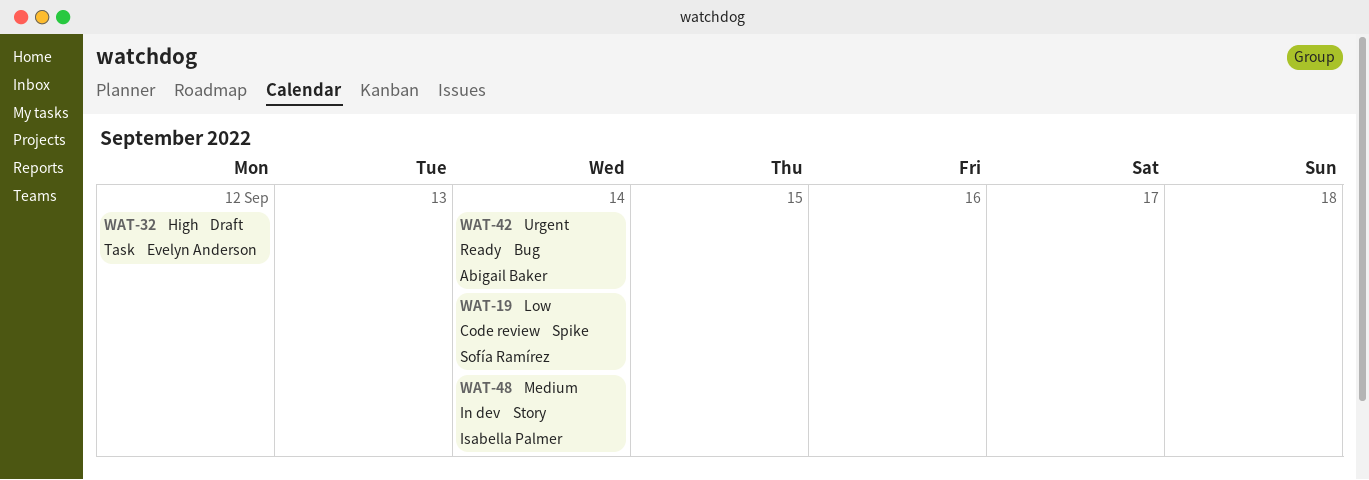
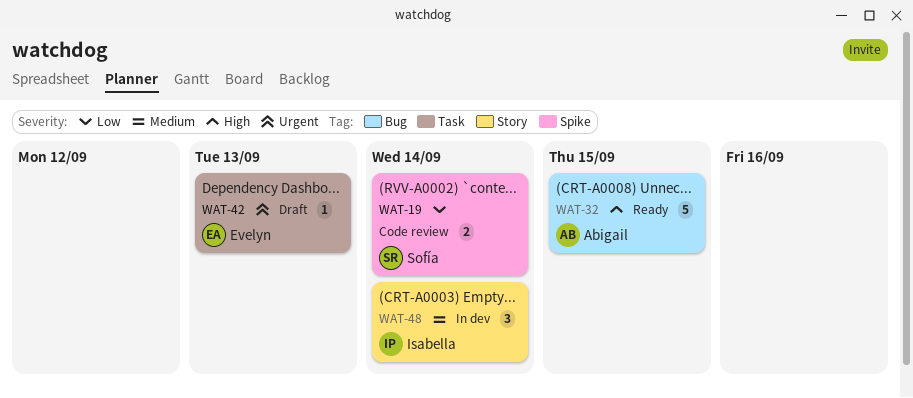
WAT-32, status: Draft -> Ready
WAT-32, owner: Evelyn Anderson -> Abigail Baker
WAT-32, label: Task -> Bug
WAT-32, due: Sep 12 -> Sep 15
WAT-42, status: Ready -> Draft
WAT-42, owner: Abigail Baker -> Evelyn Anderson
WAT-42, label: Bug -> Task
WAT-42, due: Sep 14 -> Sep 13

